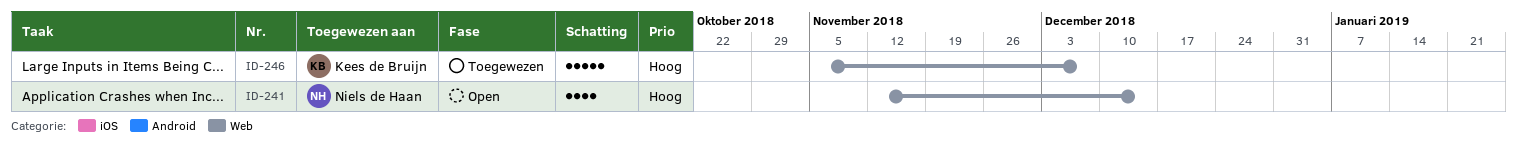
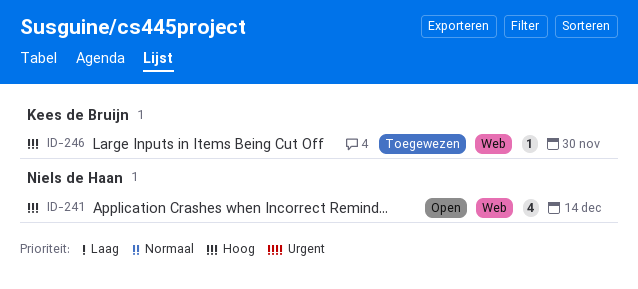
ID-246, estimate: 5 -> 1
ID-246, due: Dec 7 -> Nov 30

